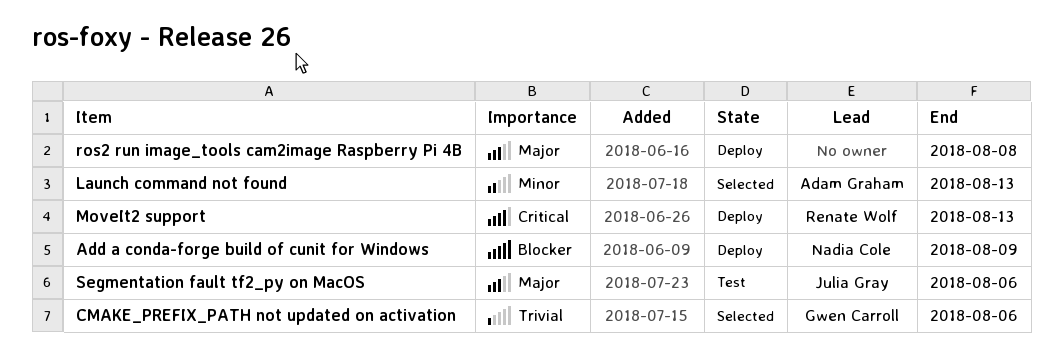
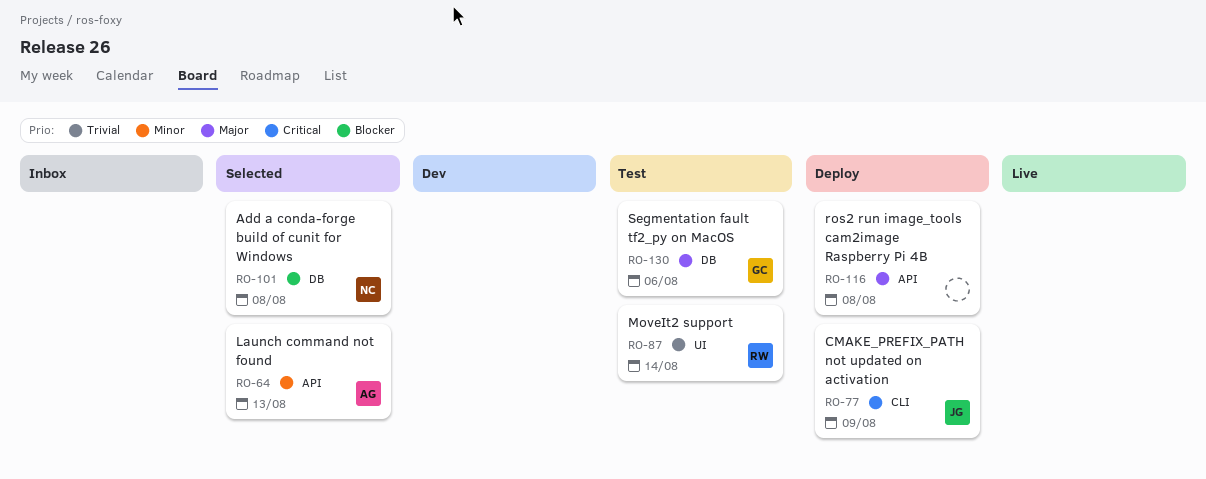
Add a conda-forge build of cunit for Windows, status: Deploy -> Selected
Add a conda-forge build of cunit for Windows, due: Aug 9 -> Aug 8
CMAKE_PREFIX_PATH not updated on activation, status: Selected -> Deploy
CMAKE_PREFIX_PATH not updated on activation, owner: Gwen Carroll -> Julia Gray
CMAKE_PREFIX_PATH not updated on activation, priority: Trivial -> Critical
CMAKE_PREFIX_PATH not updated on activation, due: Aug 6 -> Aug 9
MoveIt2 support, status: Deploy -> Test
MoveIt2 support, priority: Critical -> Trivial
MoveIt2 support, due: Aug 13 -> Aug 14
Segmentation fault tf2_py on MacOS, owner: Julia Gray -> Gwen Carroll

